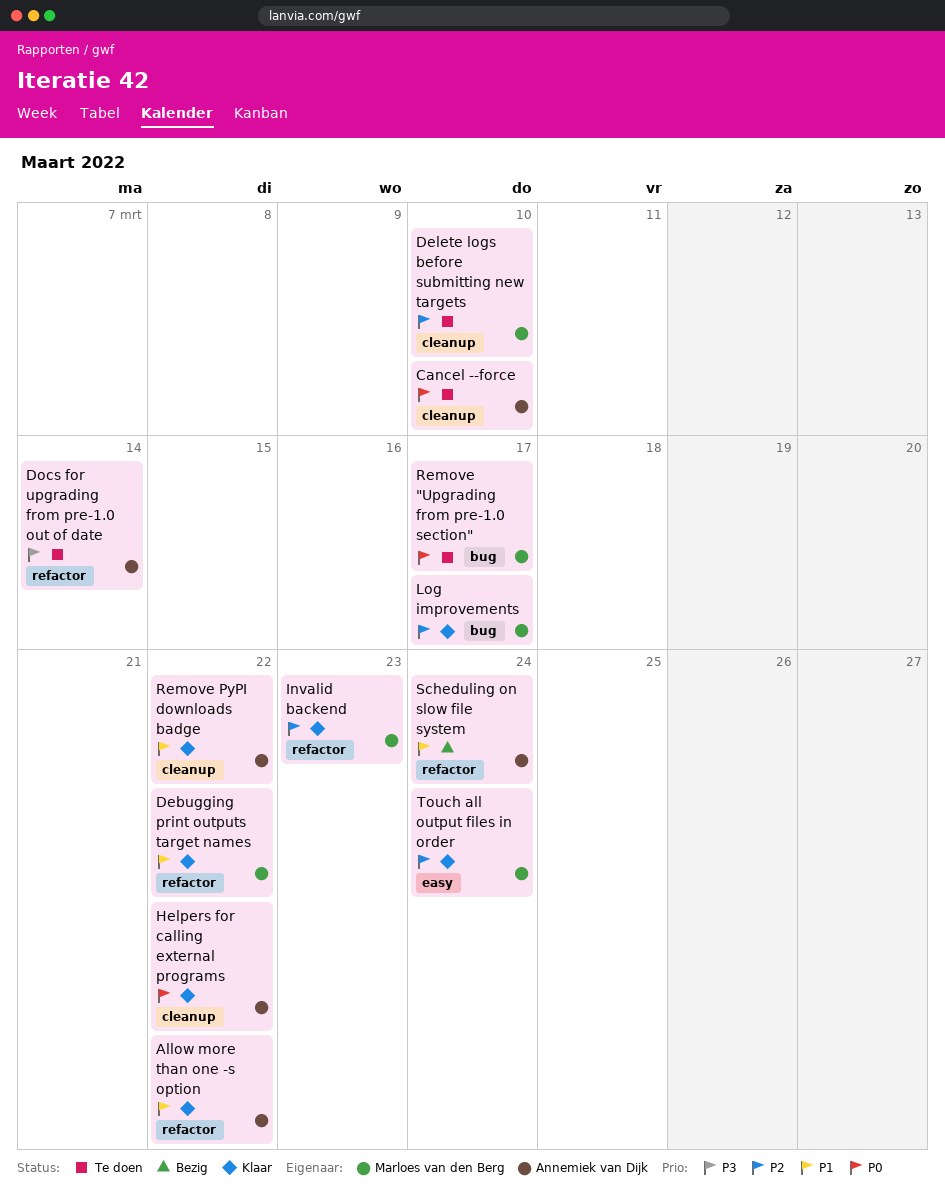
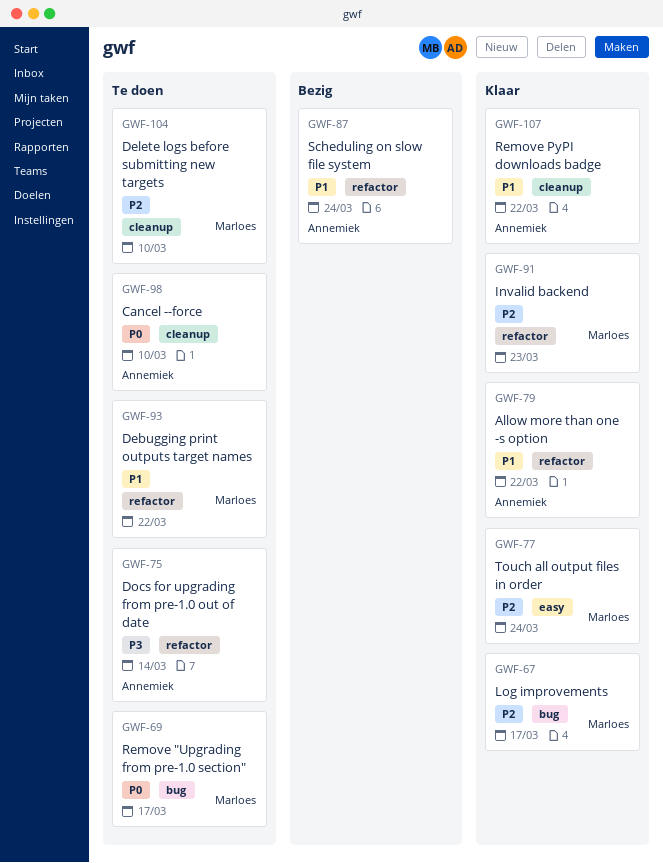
Debugging print outputs target names, status: Klaar -> Te doen
Helpers for calling external programs: present -> none

